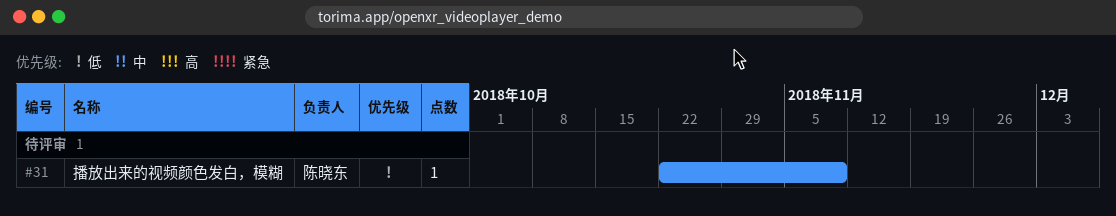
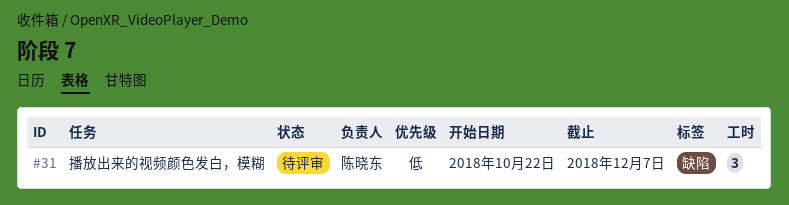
#31, estimate: 1 -> 3
#31, due: Nov 9 -> Dec 7

